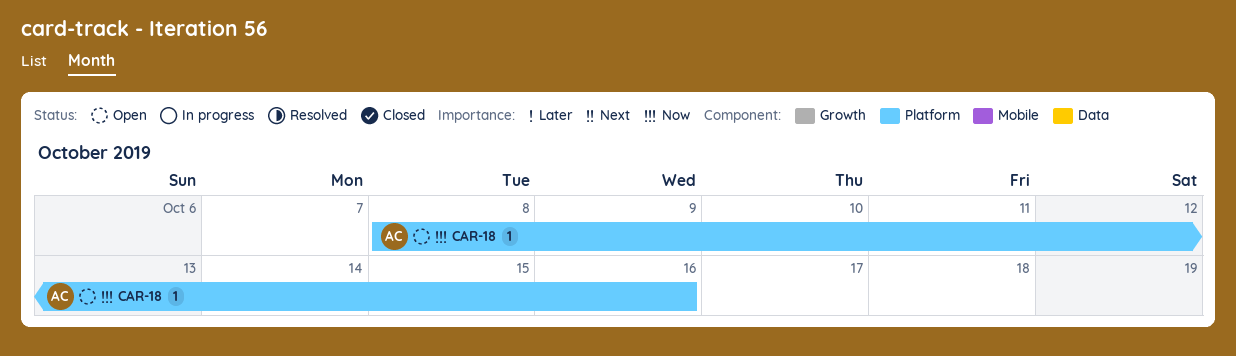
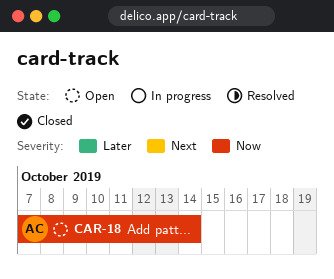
CAR-18, start: Oct 8 -> Oct 7
CAR-18, due: Oct 16 -> Oct 14

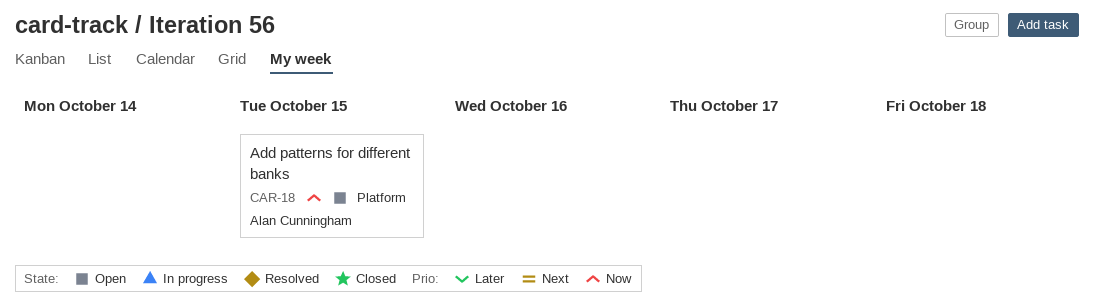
CAR-18, due: Oct 14 -> Oct 15

